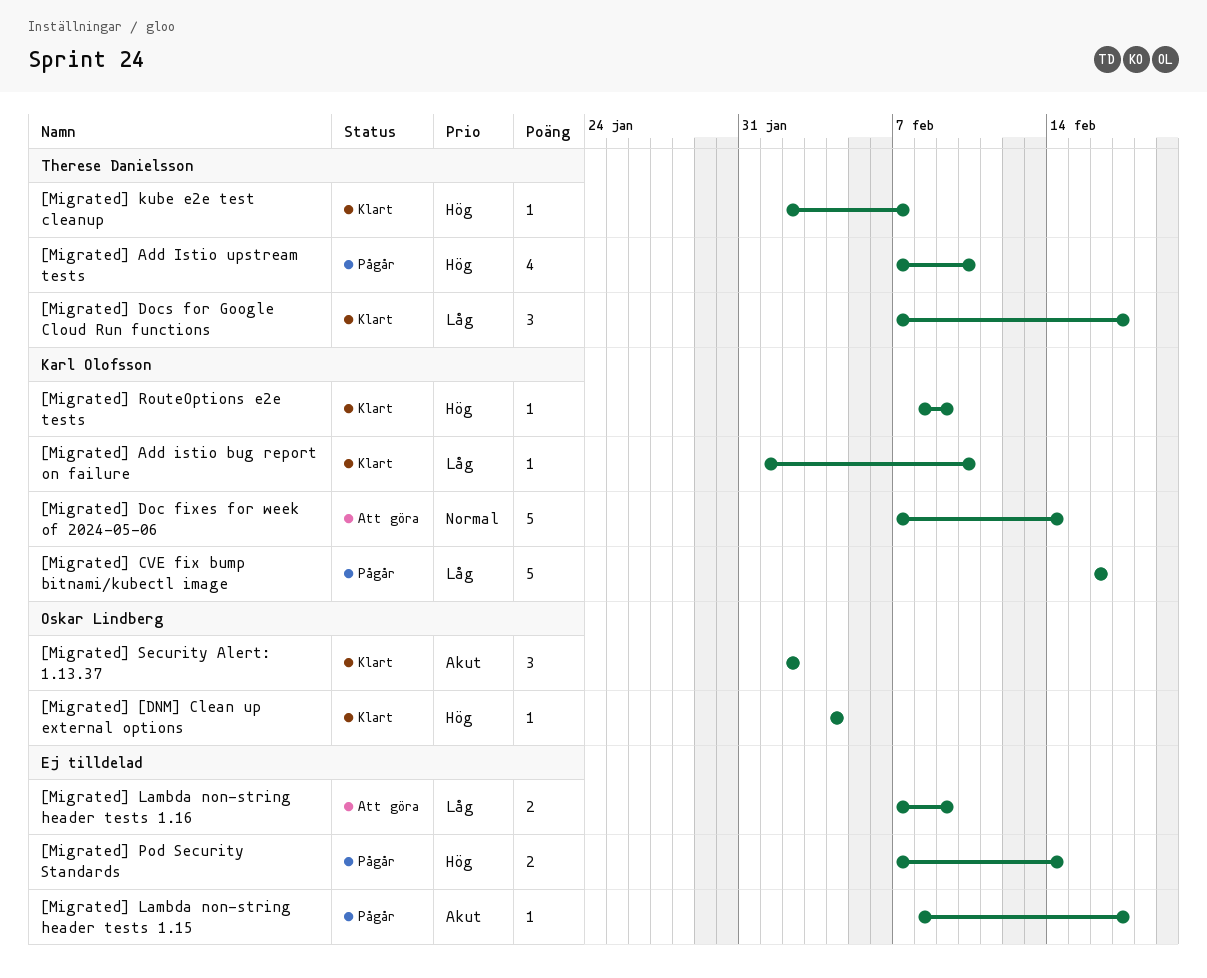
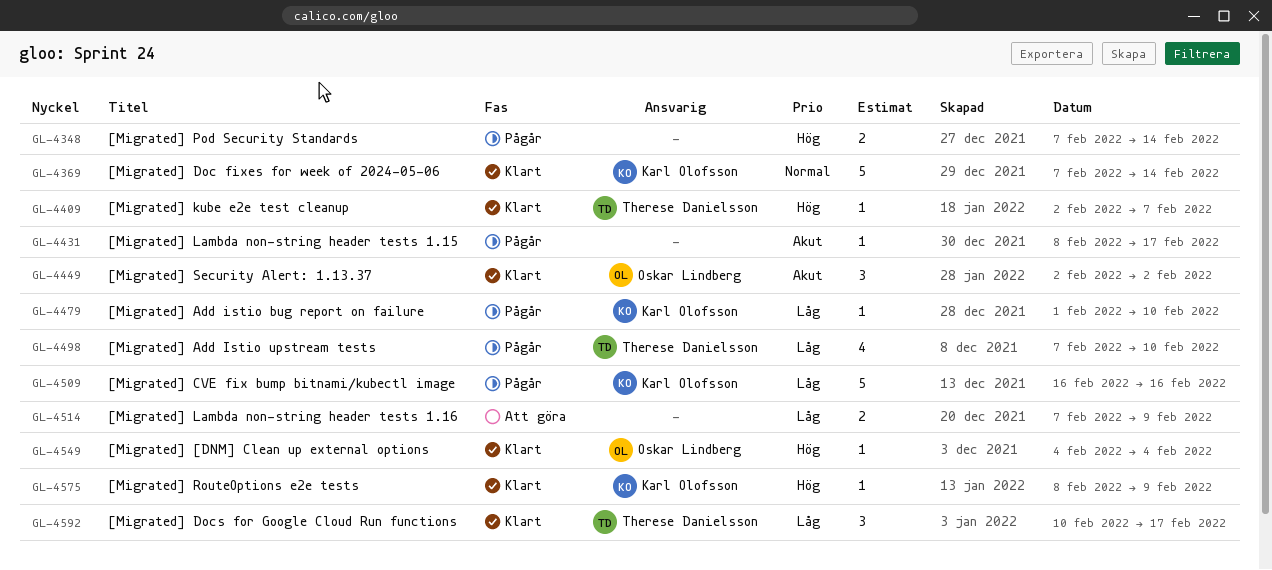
[Migrated] Add istio bug report on failure, status: Klart -> Pågår
[Migrated] Add Istio upstream tests, priority: Hög -> Låg
[Migrated] Doc fixes for week of 2024-05-06, status: Att göra -> Klart
[Migrated] Docs for Google Cloud Run functions, start: Feb 7 -> Feb 10

